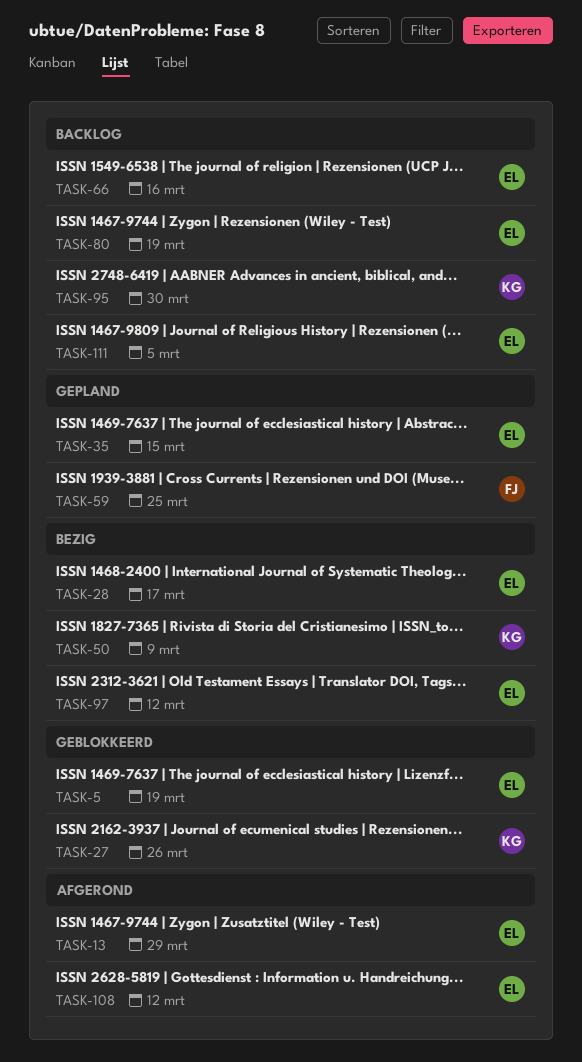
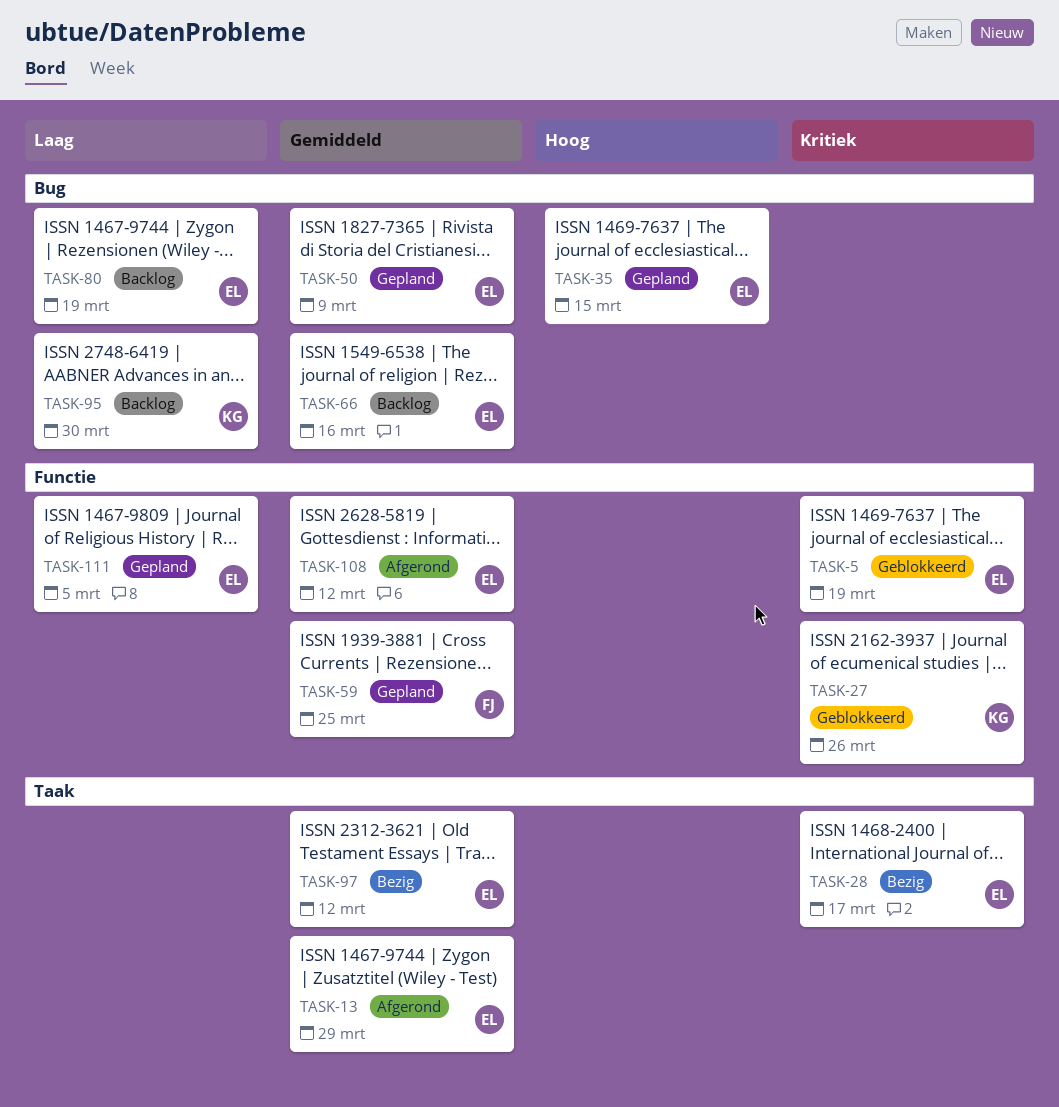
TASK-50, status: Bezig -> Gepland
TASK-50, owner: KG -> EL
TASK-111, status: Backlog -> Gepland

